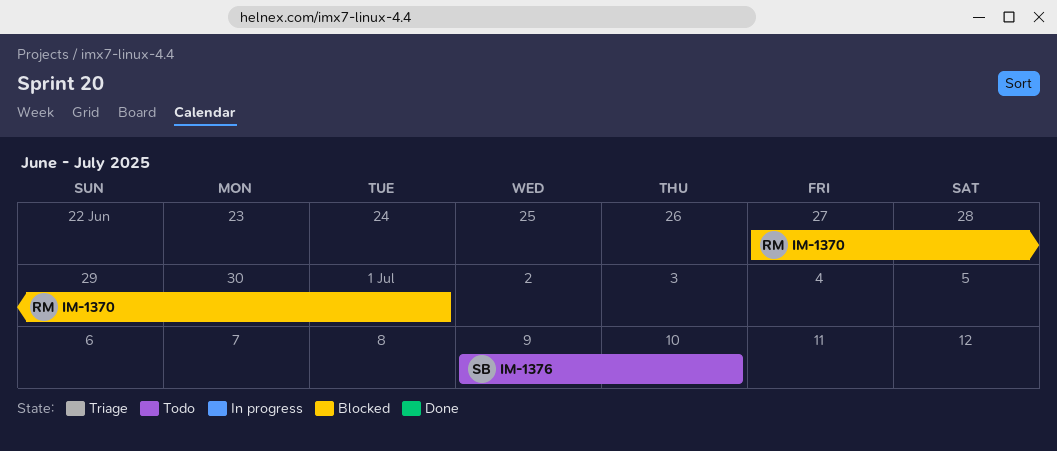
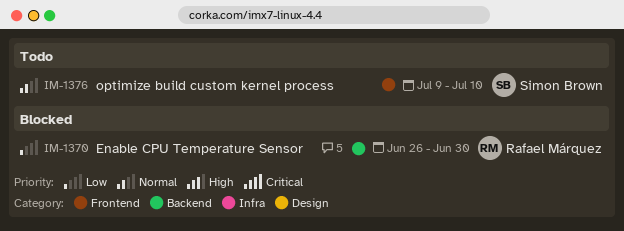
IM-1370, start: Jun 27 -> Jun 26
IM-1370, due: Jul 1 -> Jun 30

